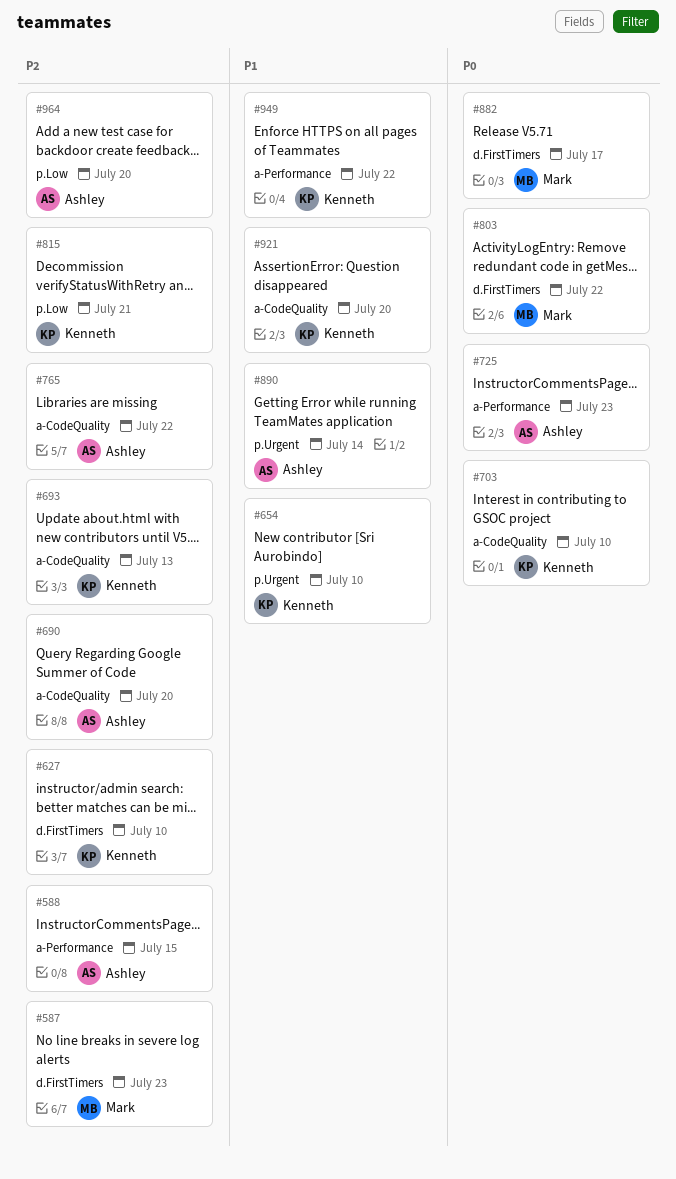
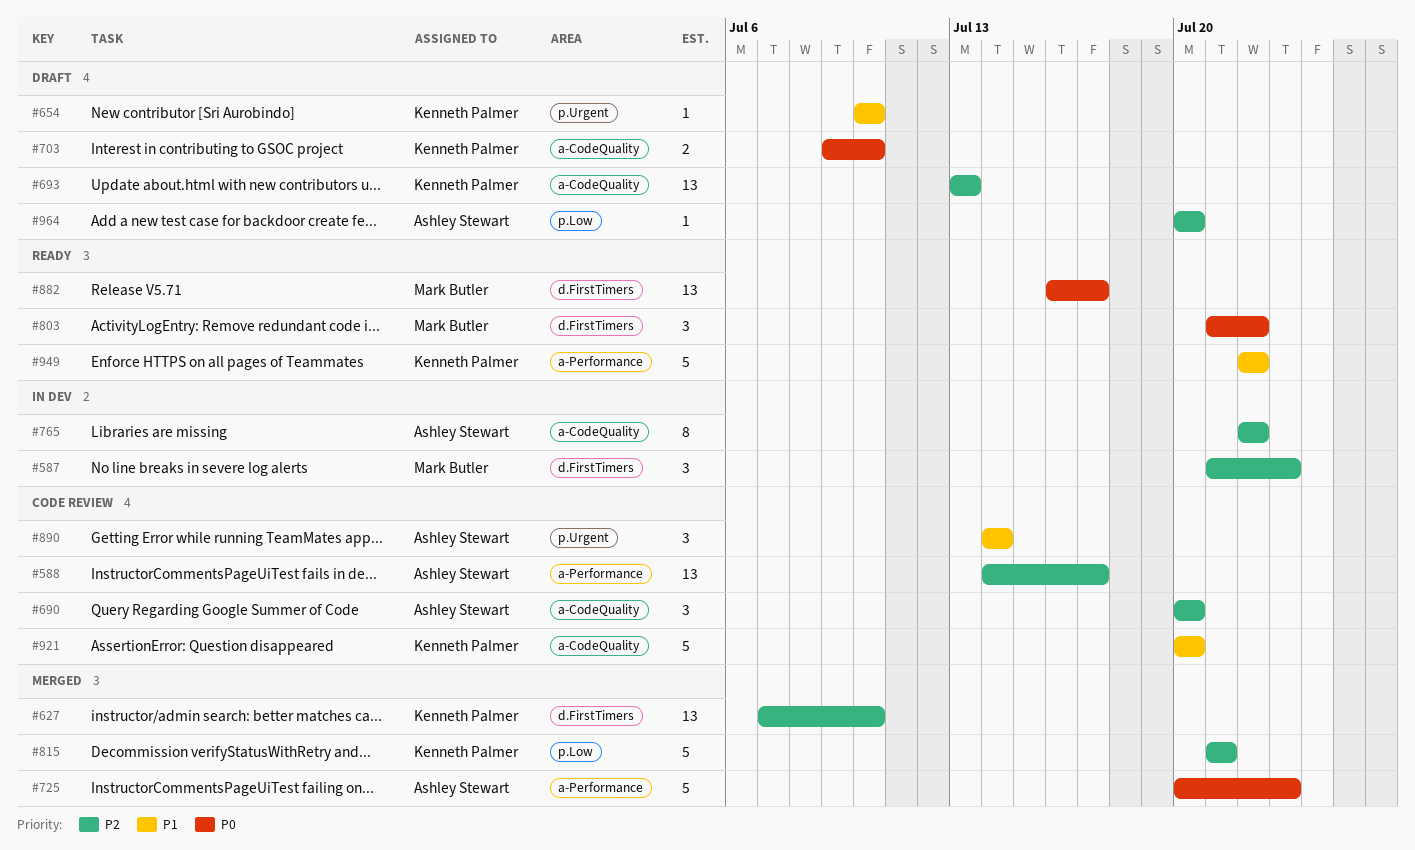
#588, due: Jul 15 -> Jul 17

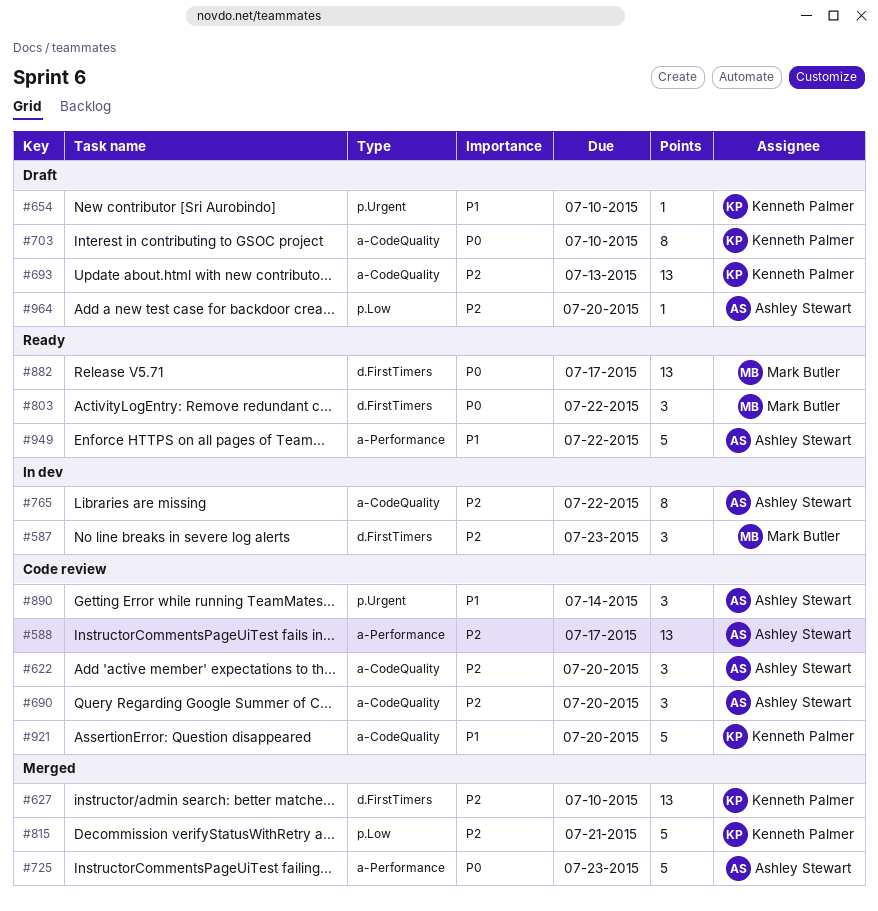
#622: none -> present
#703, estimate: 2 -> 8
#949, owner: Kenneth Palmer -> Ashley Stewart

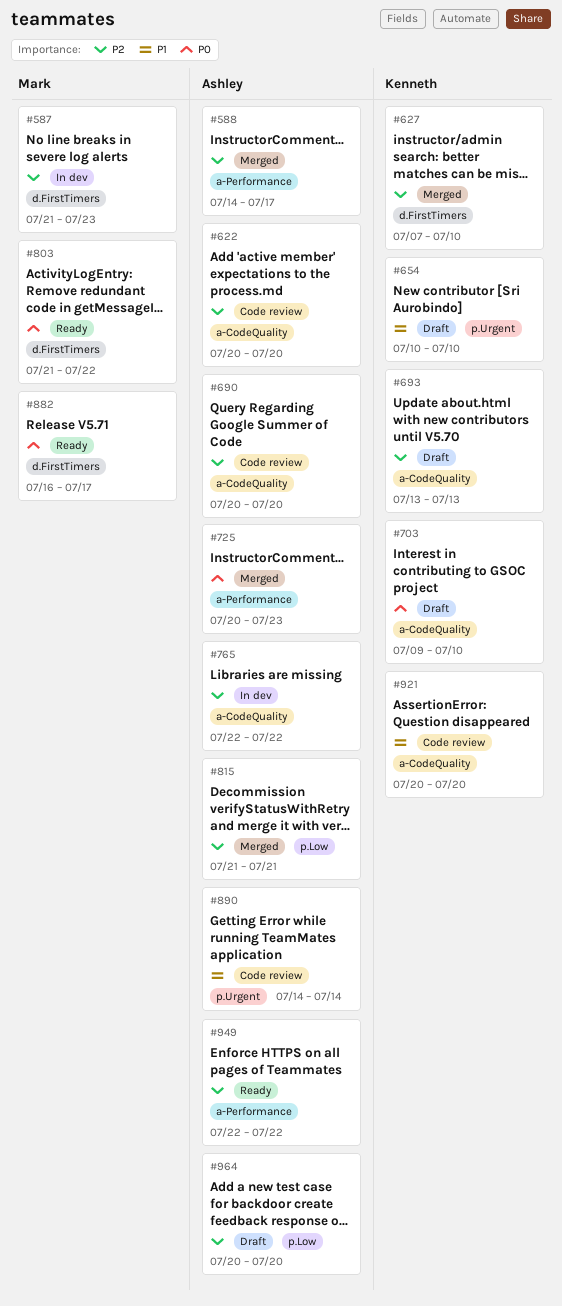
#588, status: Code review -> Merged
#815, owner: Kenneth Palmer -> Ashley Stewart
#949, priority: P1 -> P2

